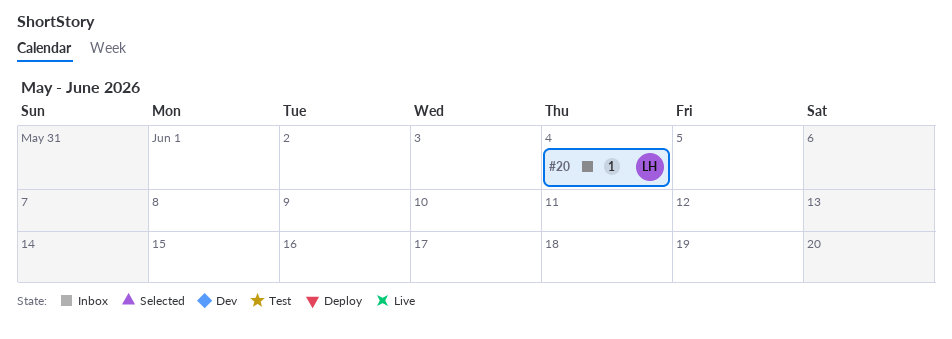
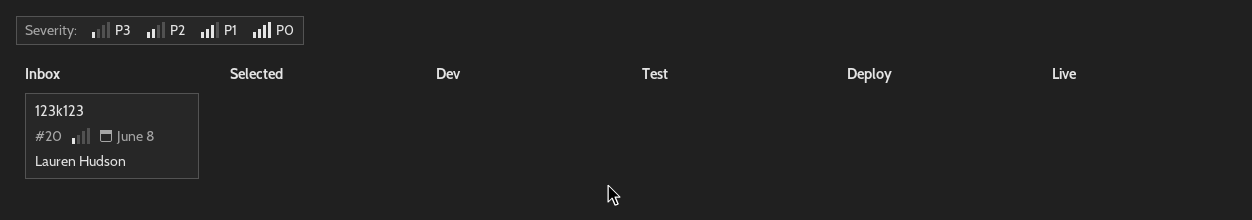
#20, due: Jun 4 -> Jun 8

